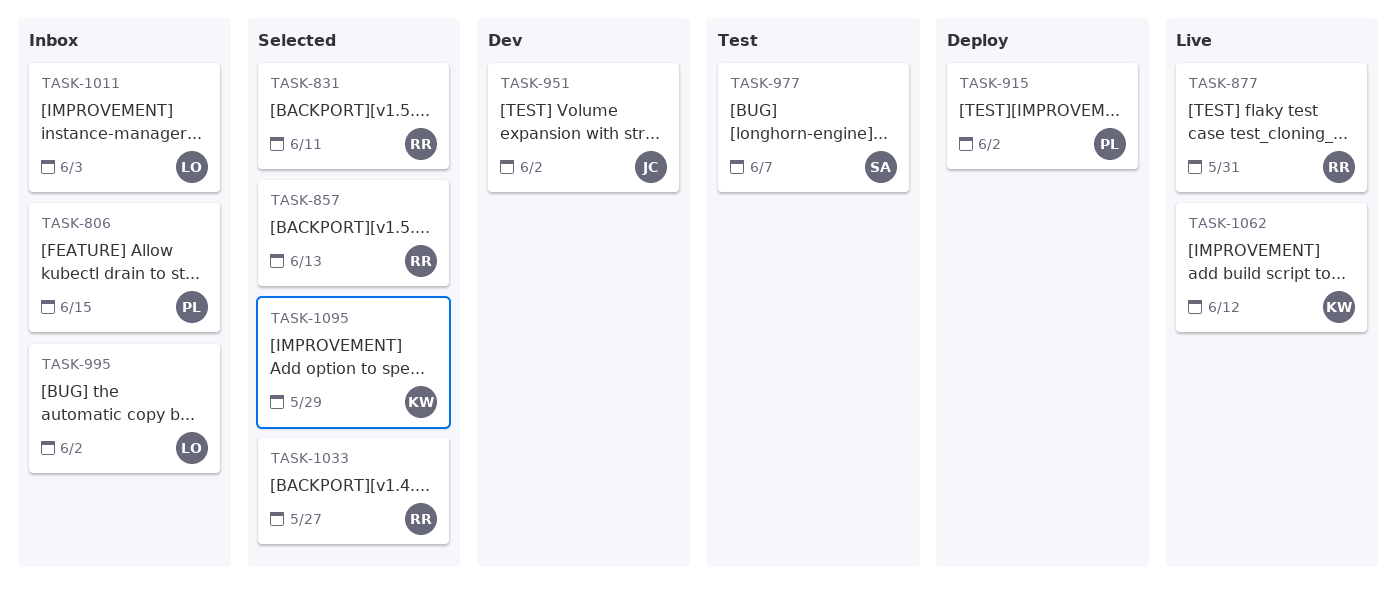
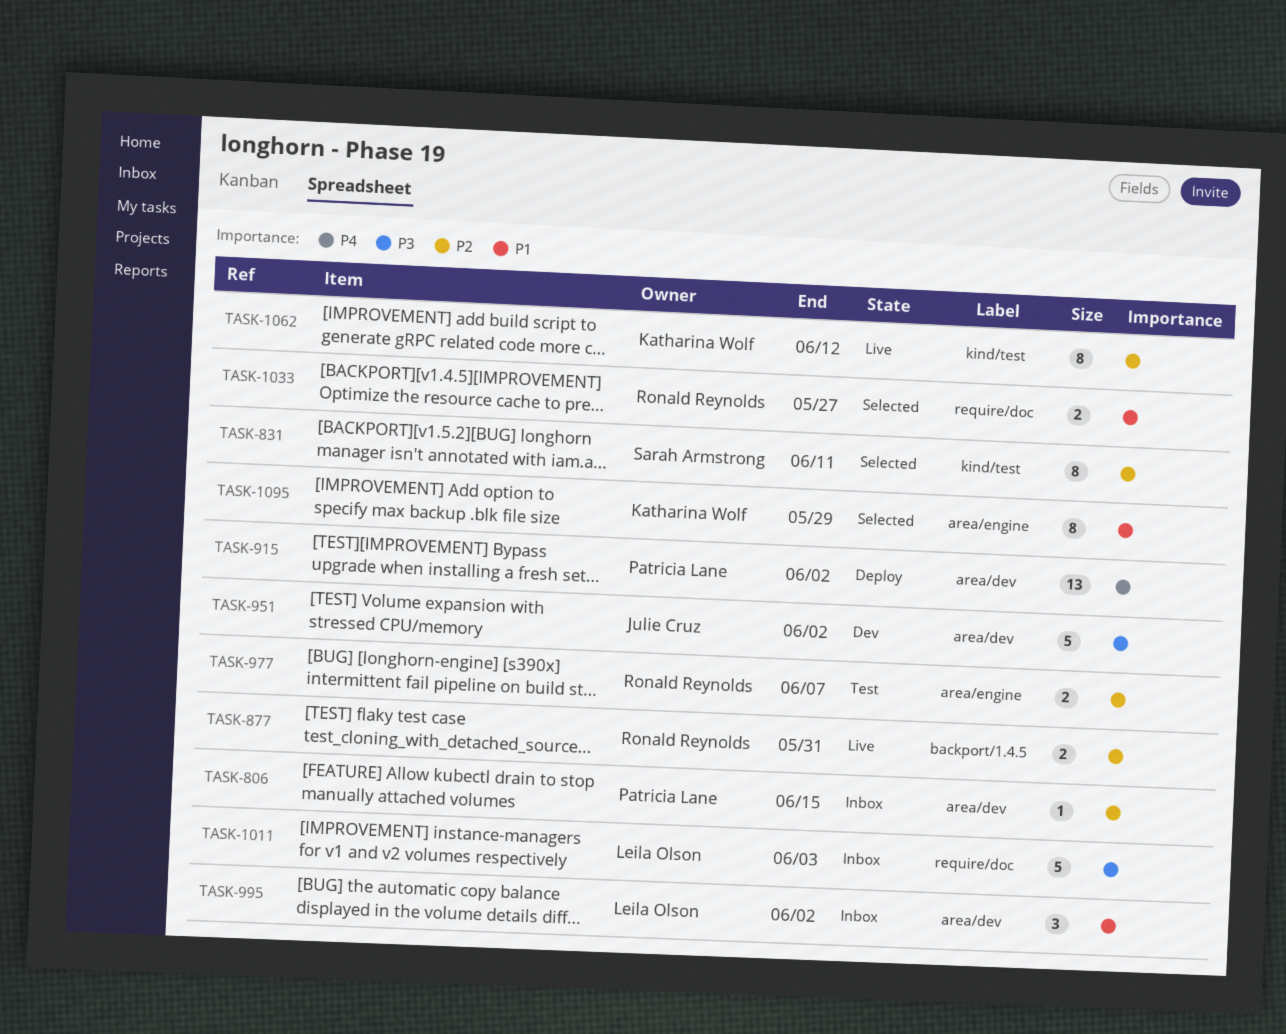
TASK-831, owner: Ronald Reynolds -> Sarah Armstrong
TASK-857: present -> none
TASK-977, owner: Sarah Armstrong -> Ronald Reynolds

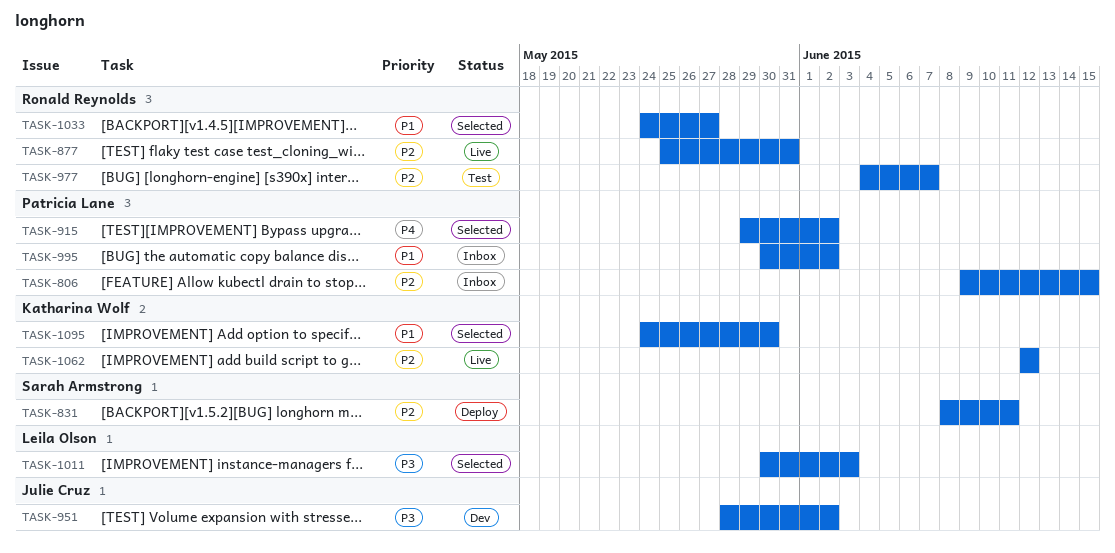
TASK-831, status: Selected -> Deploy
TASK-915, status: Deploy -> Selected
TASK-995, owner: Leila Olson -> Patricia Lane
TASK-1011, status: Inbox -> Selected
TASK-1095, due: May 29 -> May 30

